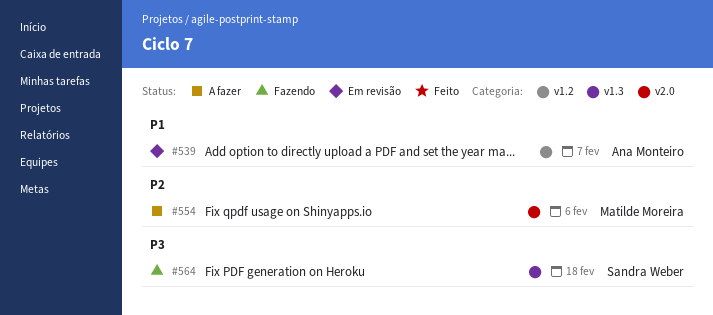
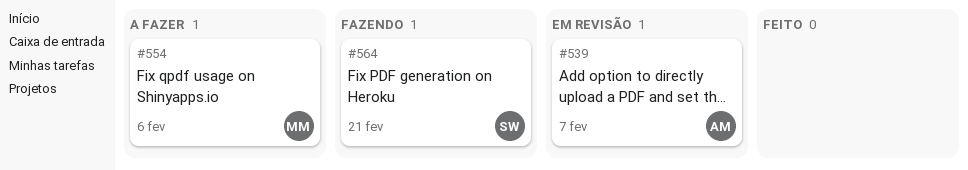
#564, due: Feb 18 -> Feb 21

